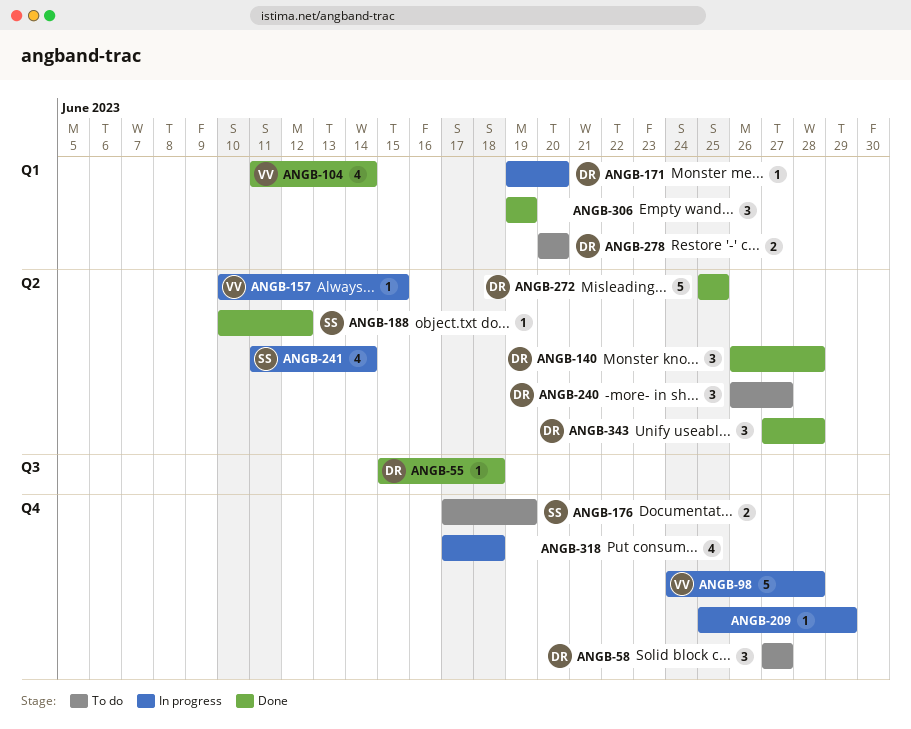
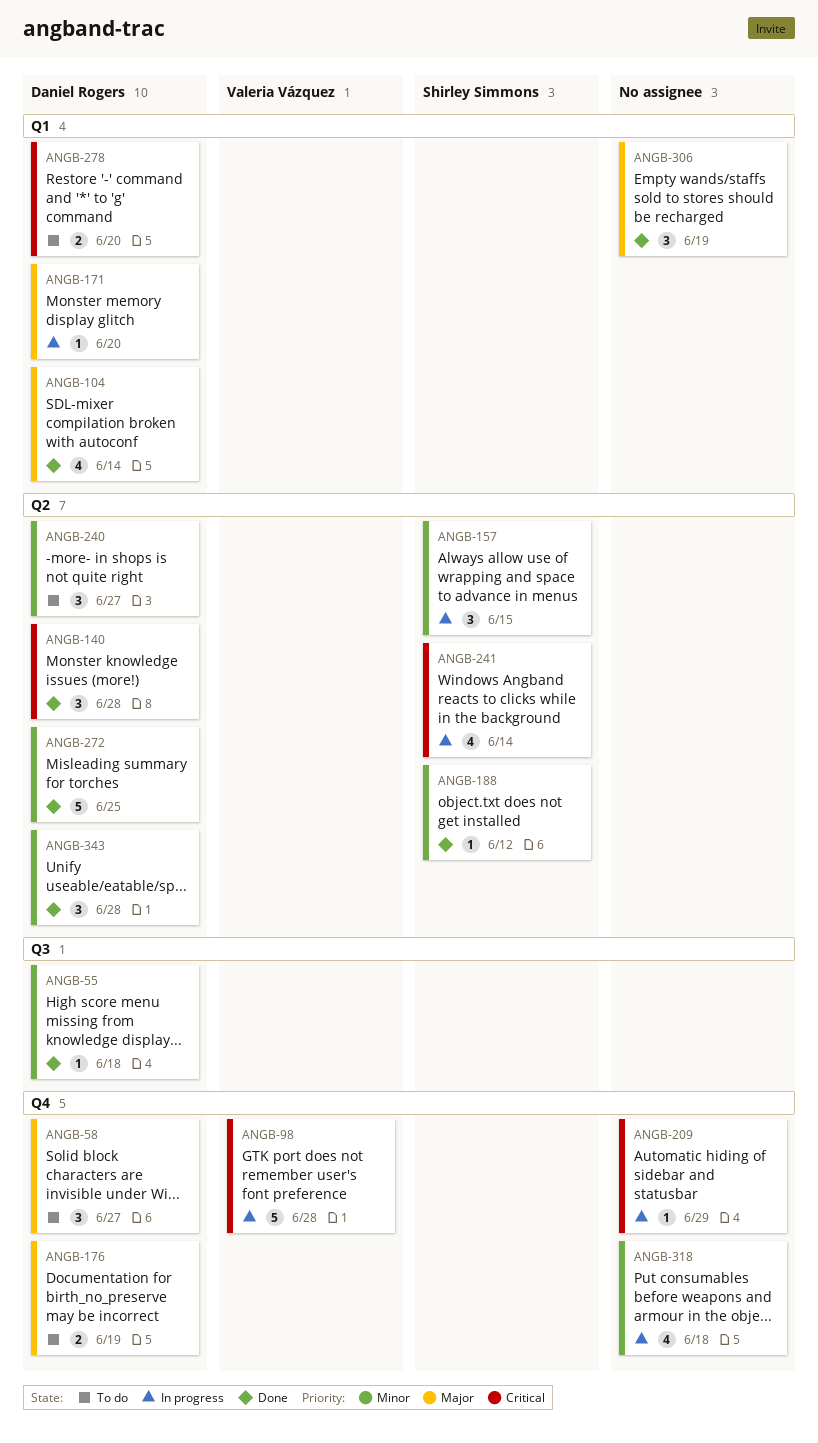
ANGB-104, owner: Valeria Vázquez -> Daniel Rogers
ANGB-157, owner: Valeria Vázquez -> Shirley Simmons
ANGB-157, estimate: 1 -> 3
ANGB-176, owner: Shirley Simmons -> Daniel Rogers

